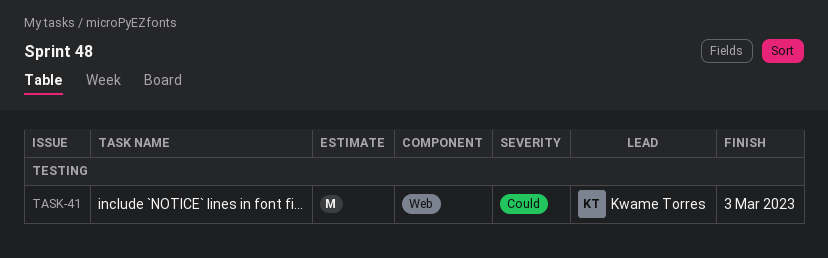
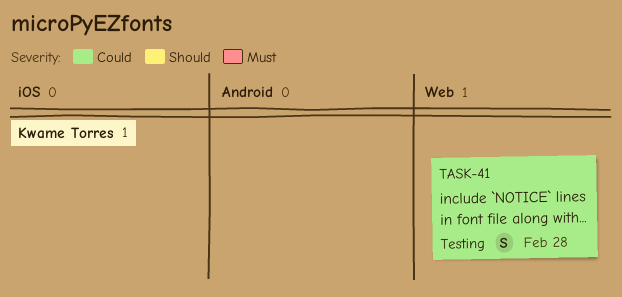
TASK-41, estimate: M -> S
TASK-41, due: Mar 3 -> Feb 28

